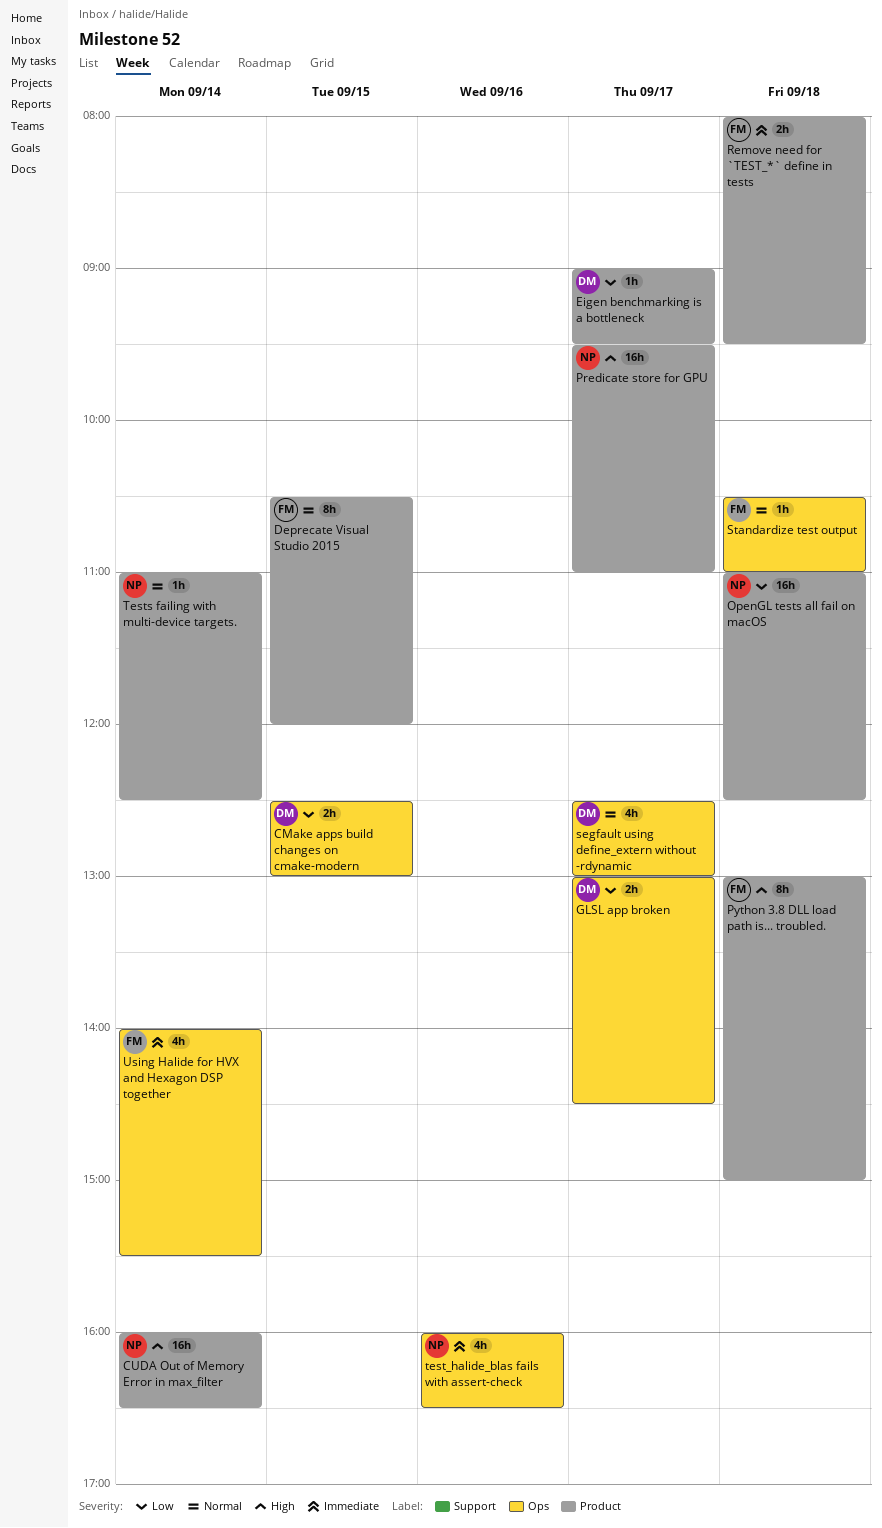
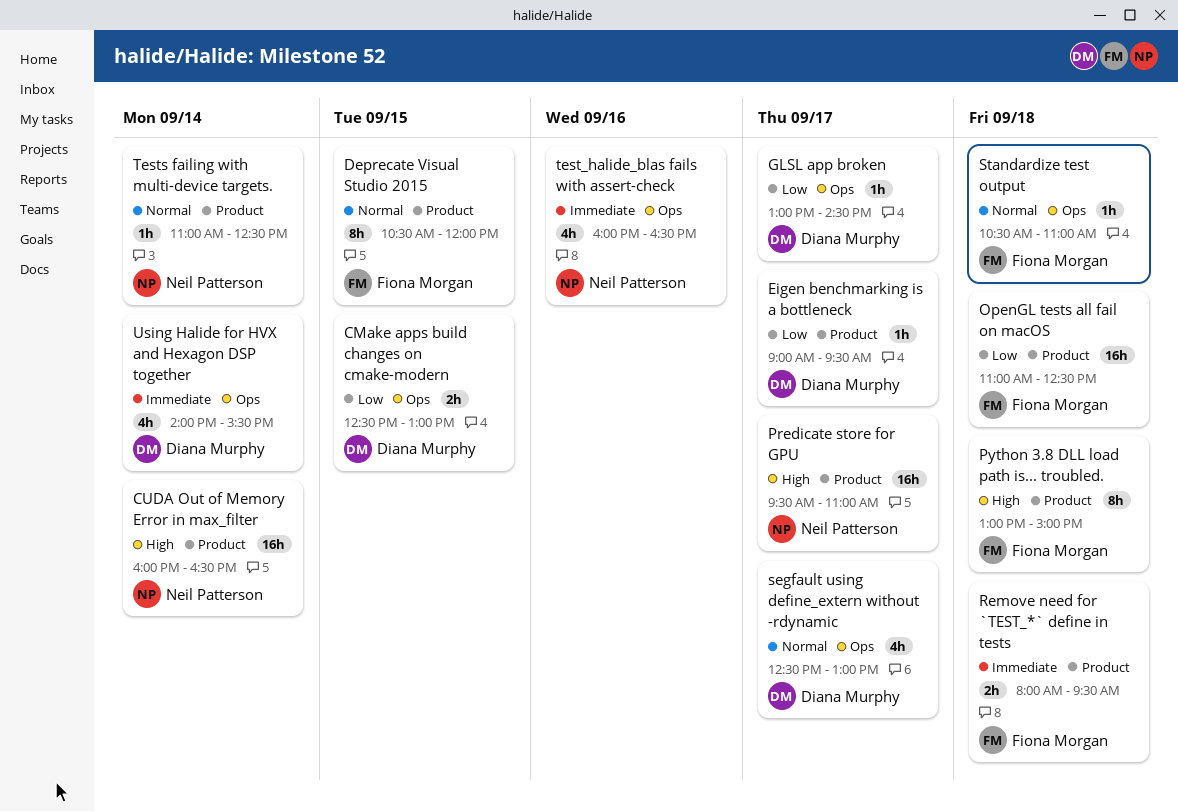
GLSL app broken, estimate: 2h -> 1h
OpenGL tests all fail on macOS, owner: Neil Patterson -> Fiona Morgan
Using Halide for HVX and Hexagon DSP together, owner: Fiona Morgan -> Diana Murphy

